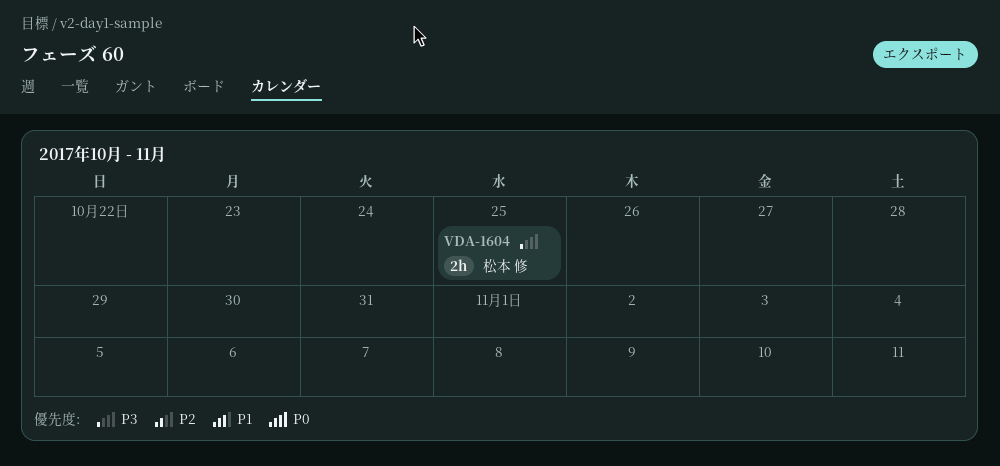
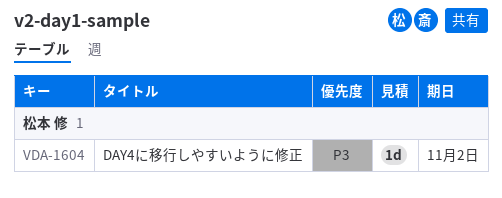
VDA-1604, estimate: 2h -> 1d
VDA-1604, due: Oct 25 -> Nov 2

